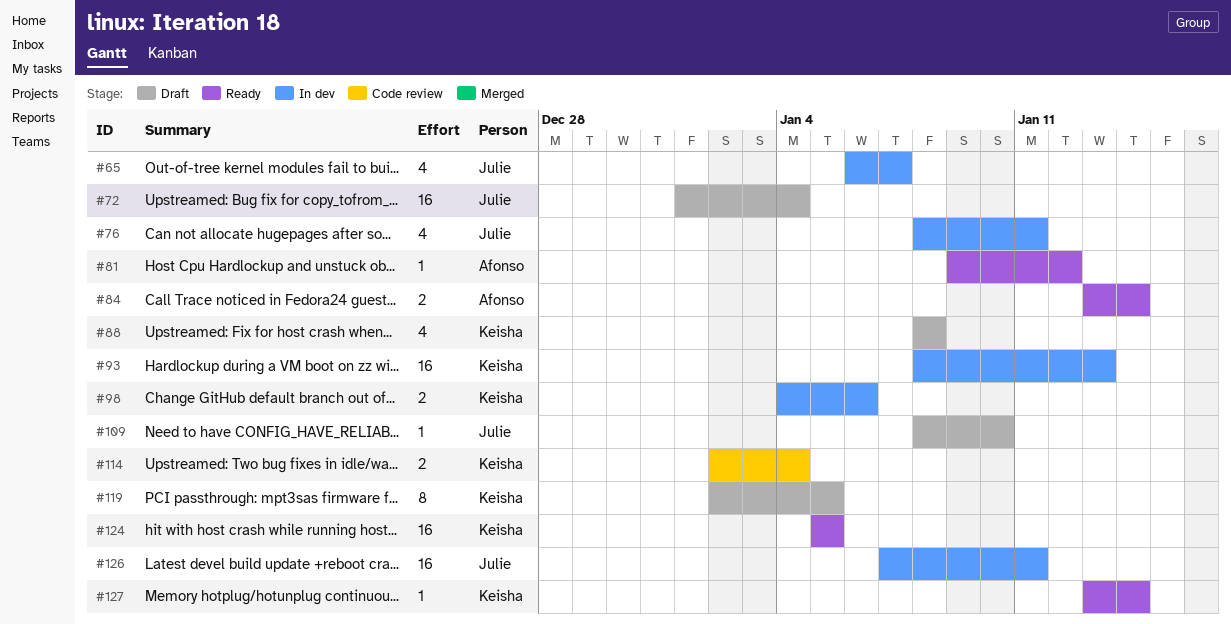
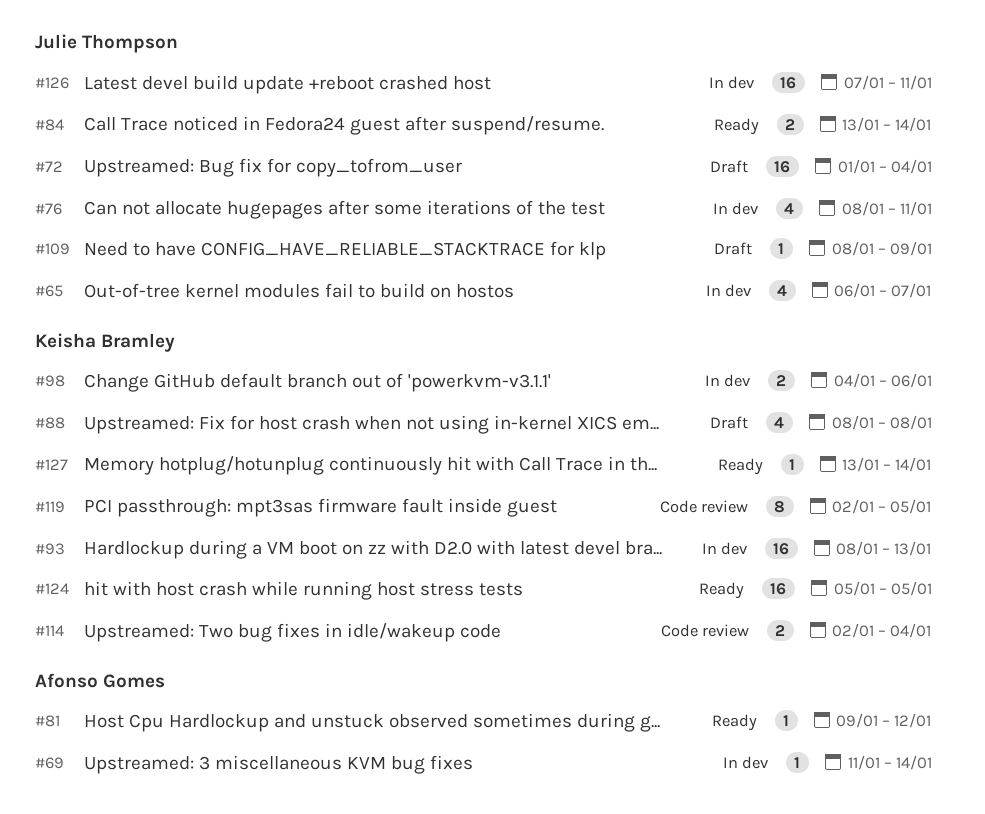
#69: none -> present
#84, owner: Afonso Gomes -> Julie Thompson
#109, due: Jan 10 -> Jan 9
#119, status: Draft -> Code review

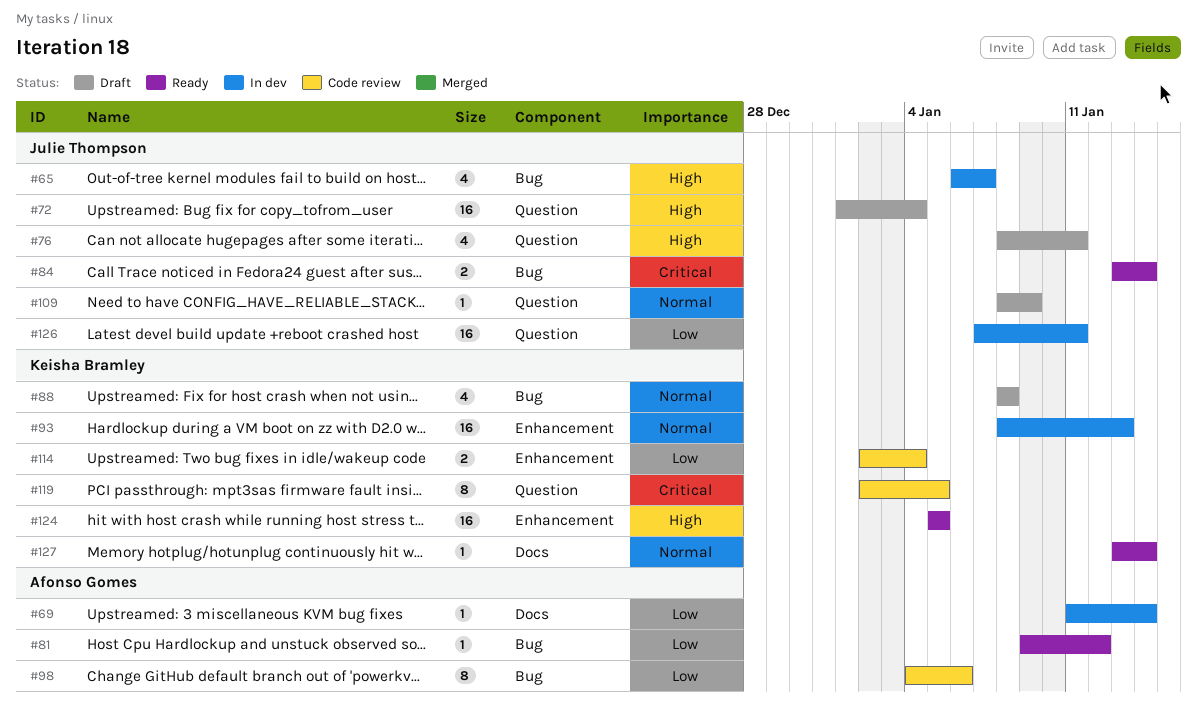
#76, status: In dev -> Draft
#98, status: In dev -> Code review
#98, owner: Keisha Bramley -> Afonso Gomes
#98, estimate: 2 -> 8

